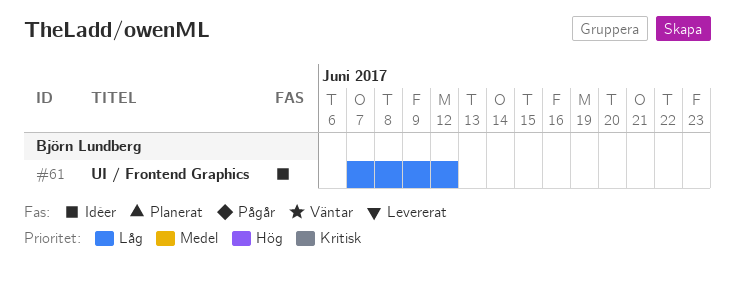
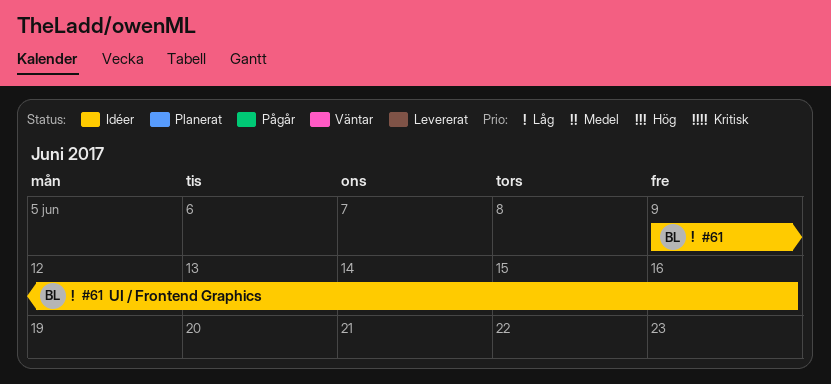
#61, start: Jun 7 -> Jun 9
#61, due: Jun 12 -> Jun 16

